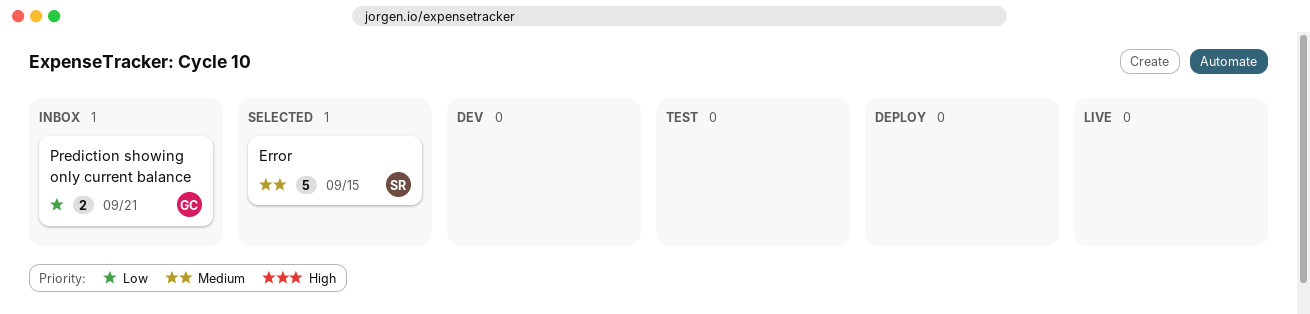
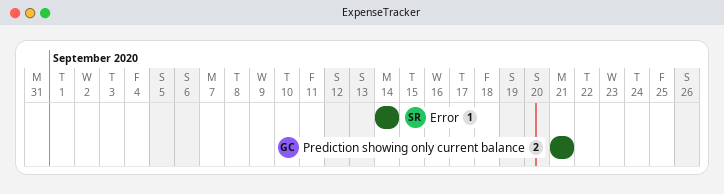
Error, estimate: 5 -> 1
Error, due: Sep 15 -> Sep 14

